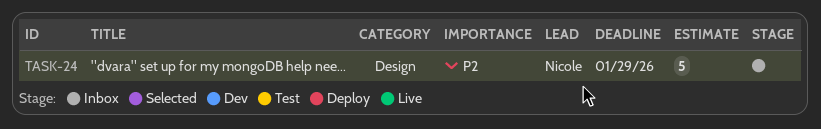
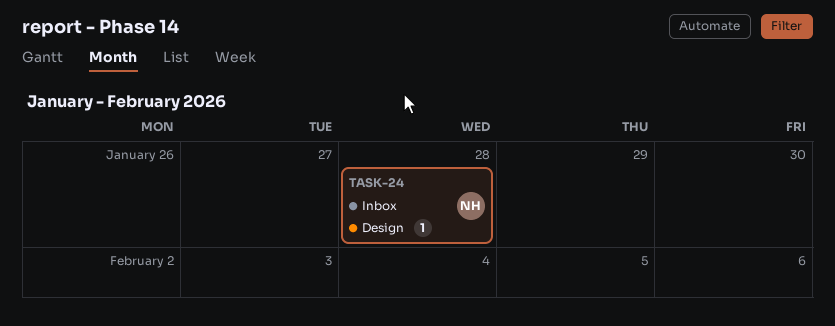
TASK-24, estimate: 5 -> 1
TASK-24, due: Jan 29 -> Jan 28

